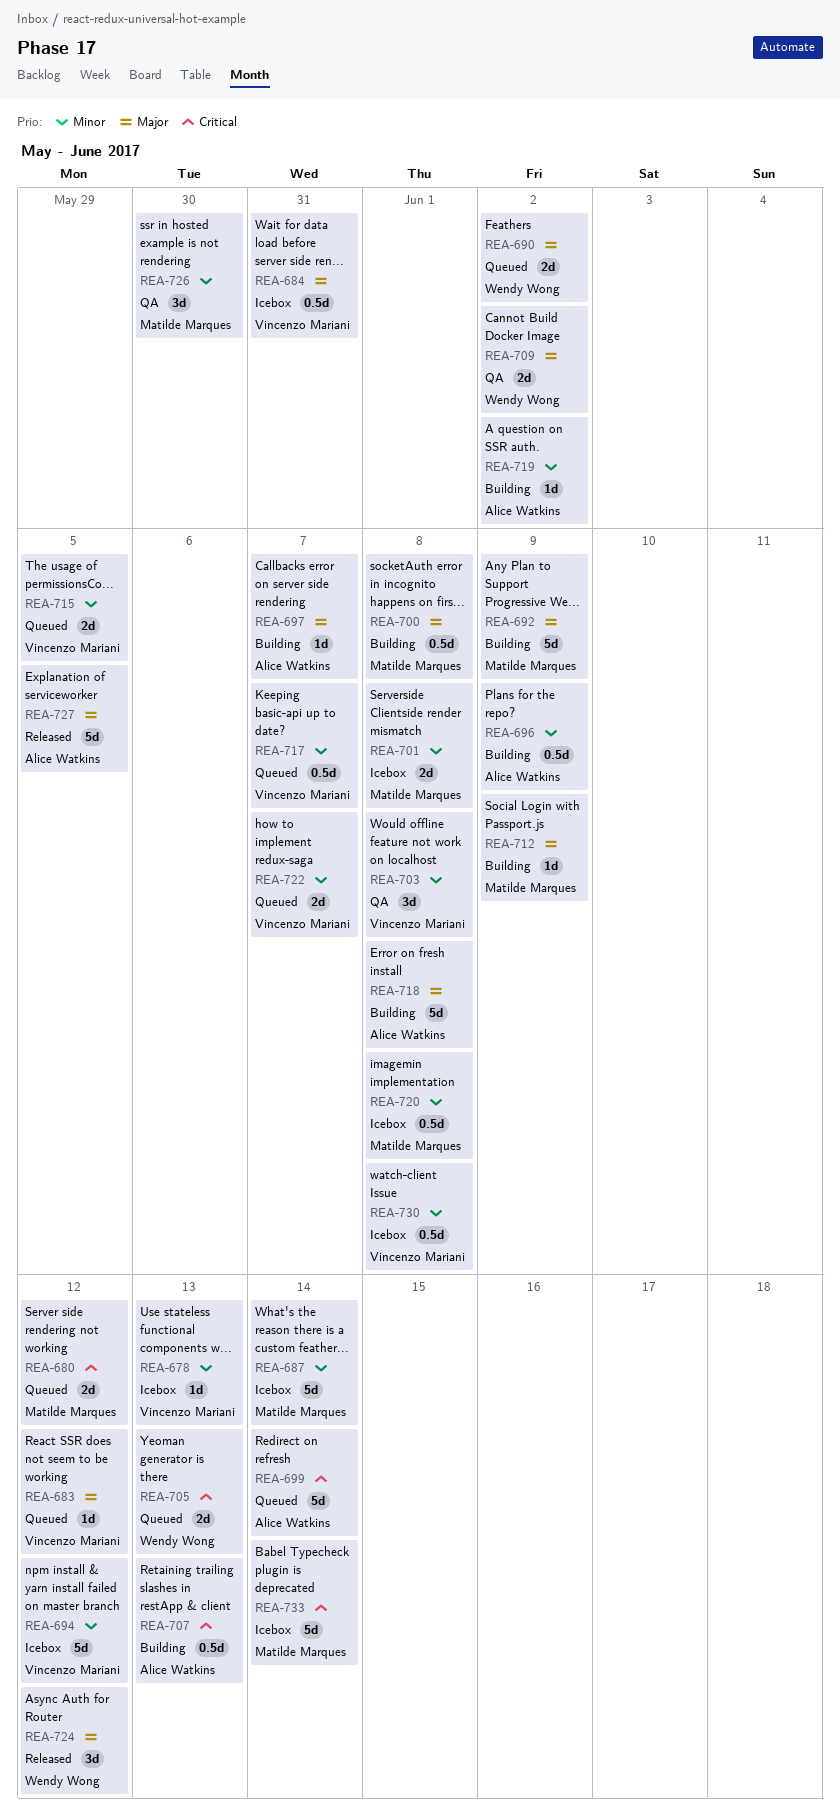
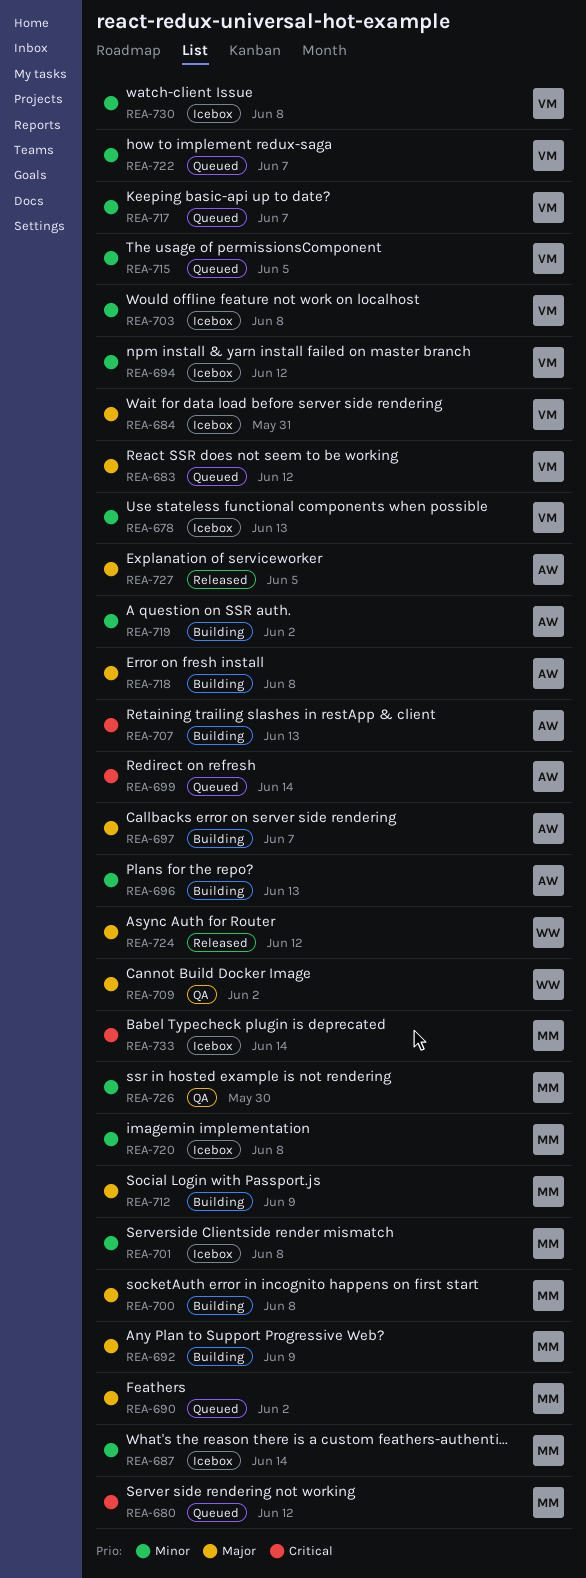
REA-690, owner: Wendy Wong -> Matilde Marques
REA-696, due: Jun 9 -> Jun 13
REA-703, status: QA -> Icebox
REA-705: present -> none

